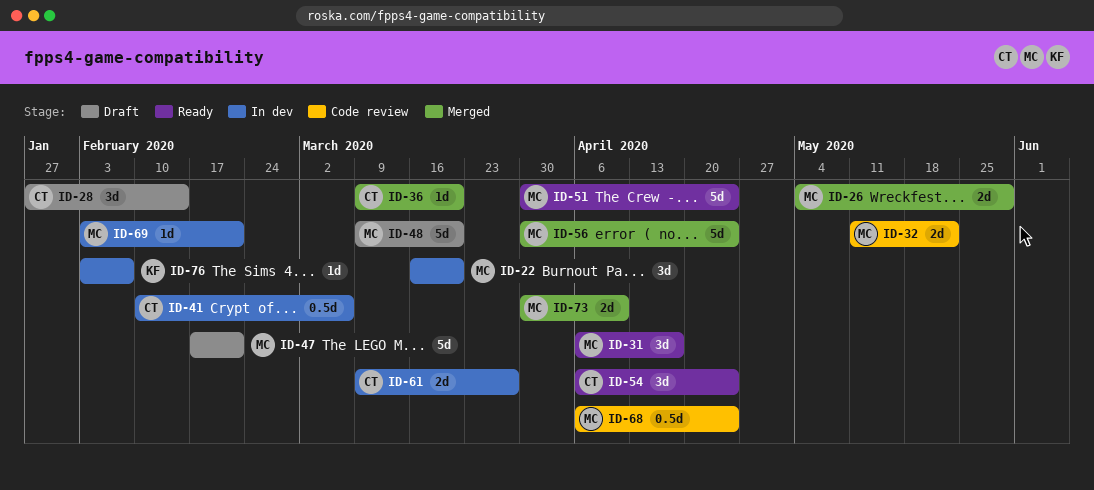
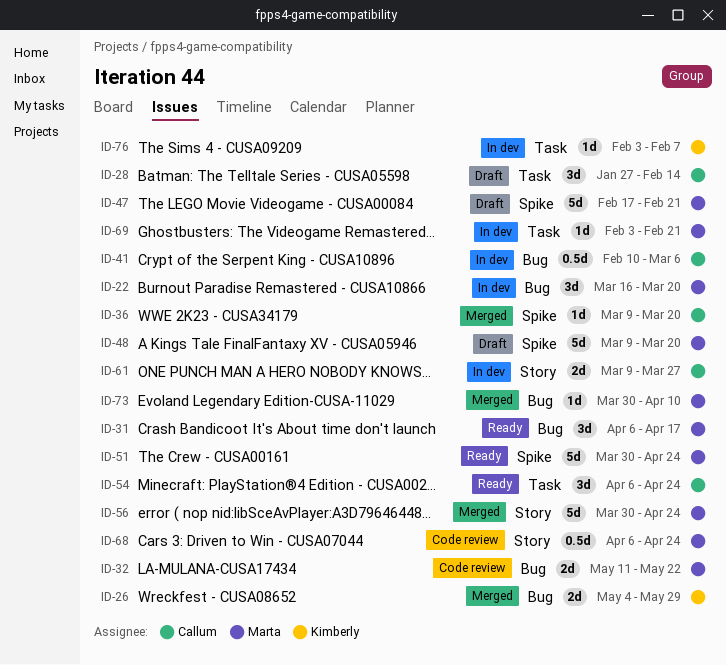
ID-26, owner: Marta -> Kimberly
ID-73, estimate: 2d -> 1d

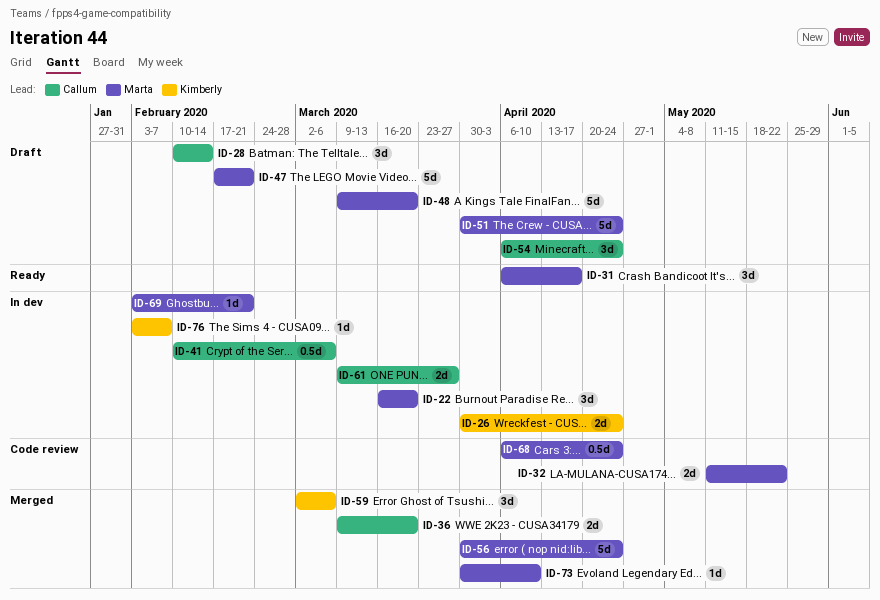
ID-26, status: Merged -> In dev
ID-26, start: May 4 -> Mar 30
ID-26, due: May 29 -> Apr 24
ID-28, start: Jan 27 -> Feb 10
ID-36, estimate: 1d -> 2d
ID-51, status: Ready -> Draft
ID-54, status: Ready -> Draft
ID-59: none -> present

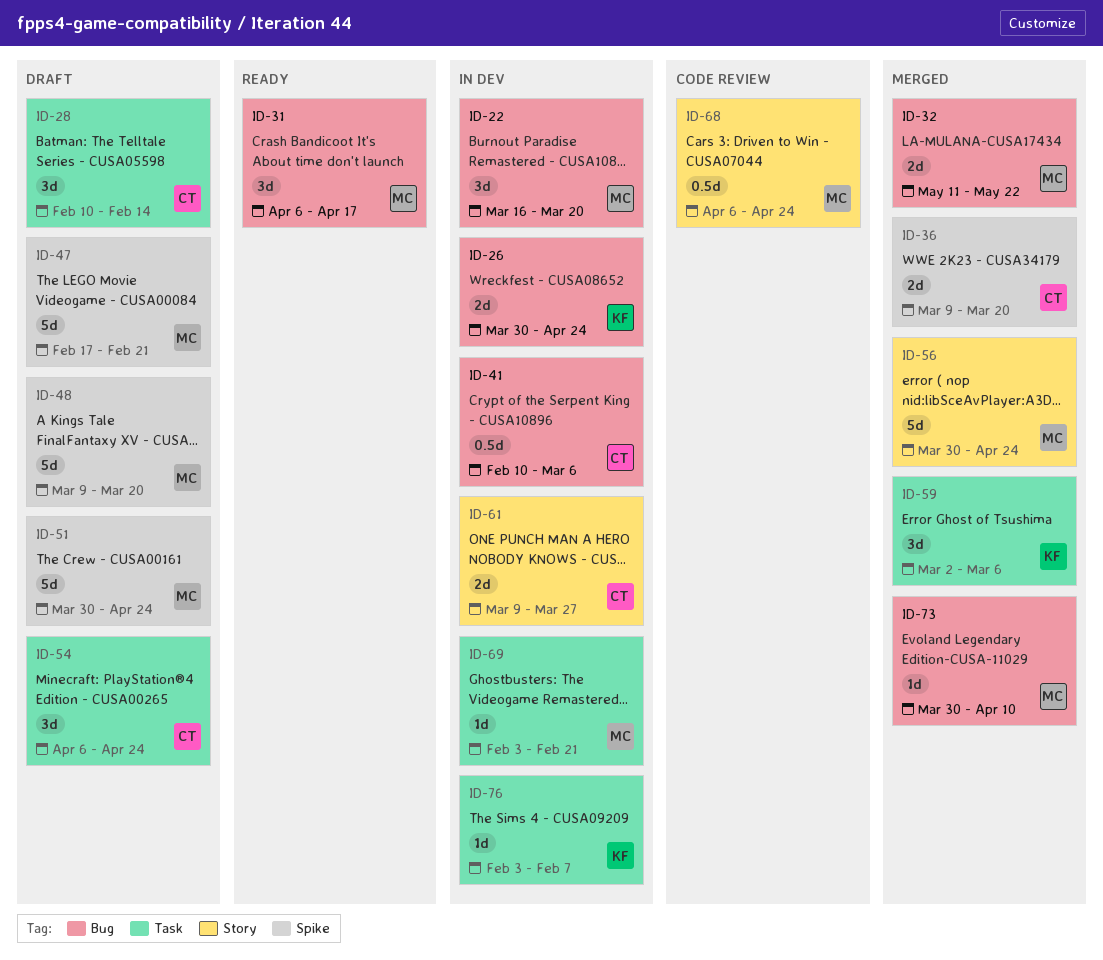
ID-32, status: Code review -> Merged

